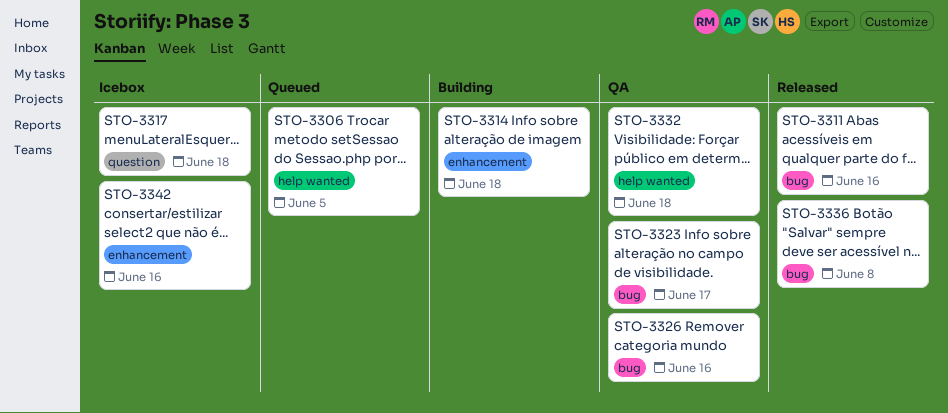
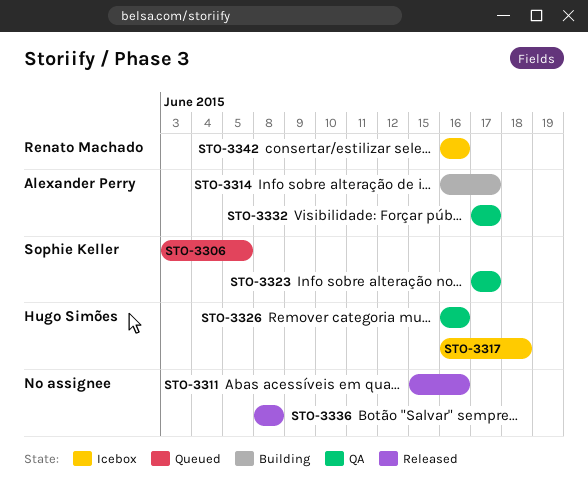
STO-3314, due: Jun 18 -> Jun 17
STO-3332, due: Jun 18 -> Jun 17

